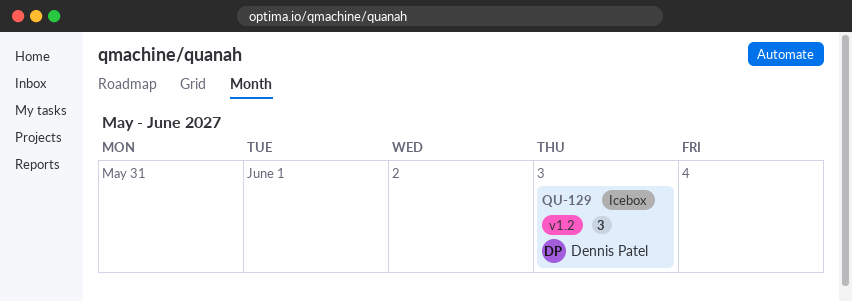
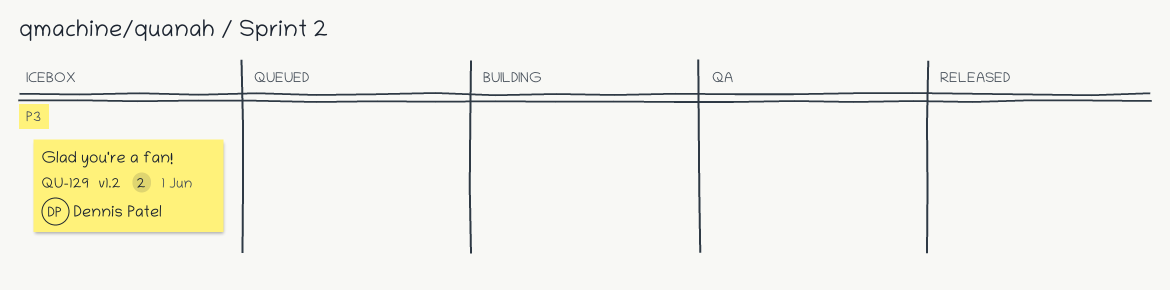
QU-129, estimate: 3 -> 2
QU-129, due: Jun 3 -> Jun 1

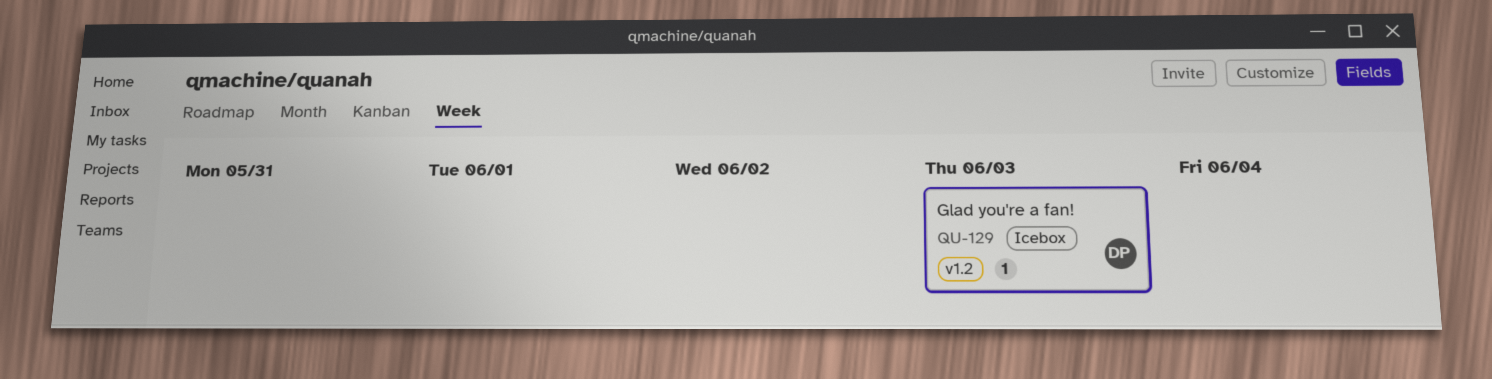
QU-129, estimate: 2 -> 1
QU-129, due: Jun 1 -> Jun 3

